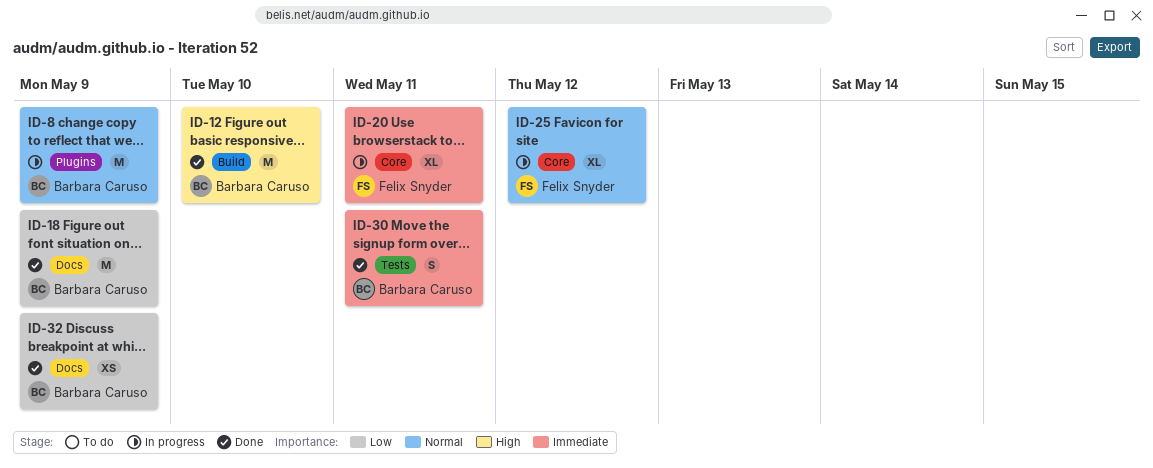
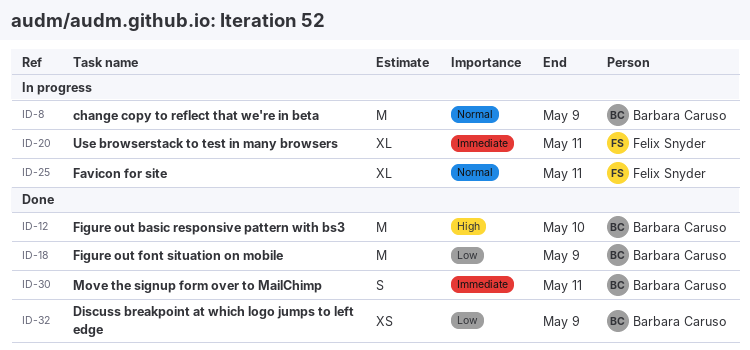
ID-25, due: May 12 -> May 11

